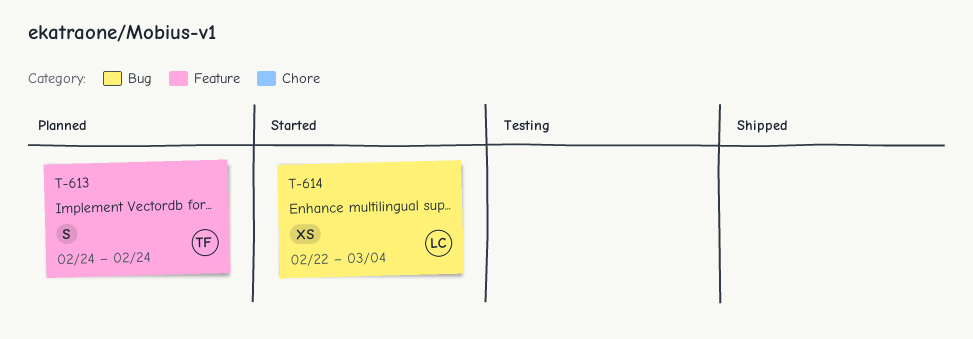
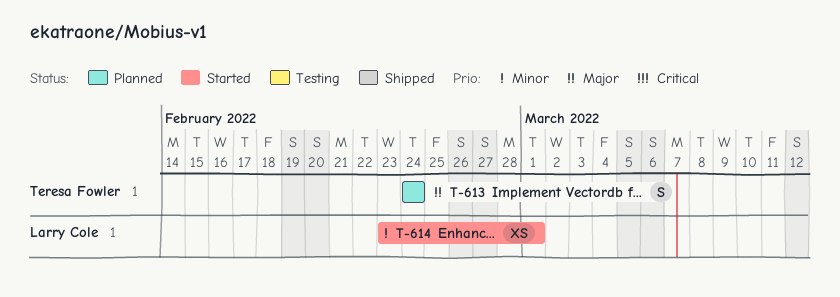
T-614, start: Feb 22 -> Feb 23
T-614, due: Mar 4 -> Mar 1

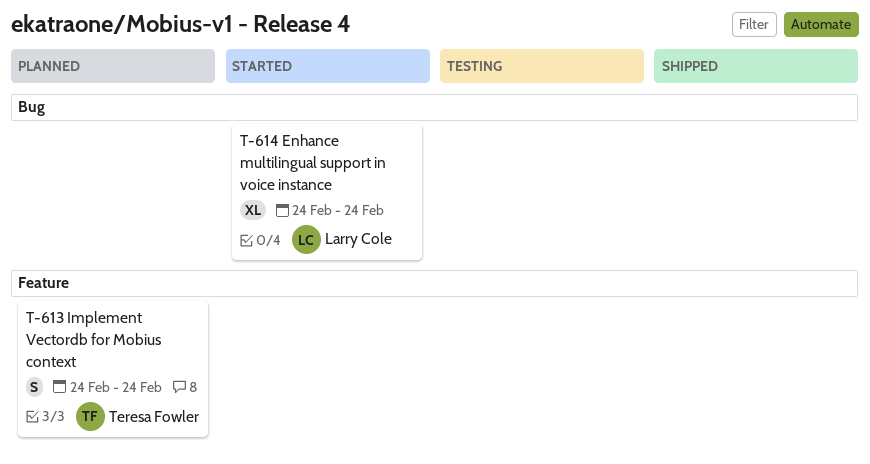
T-614, estimate: XS -> XL
T-614, start: Feb 23 -> Feb 24
T-614, due: Mar 1 -> Feb 24

